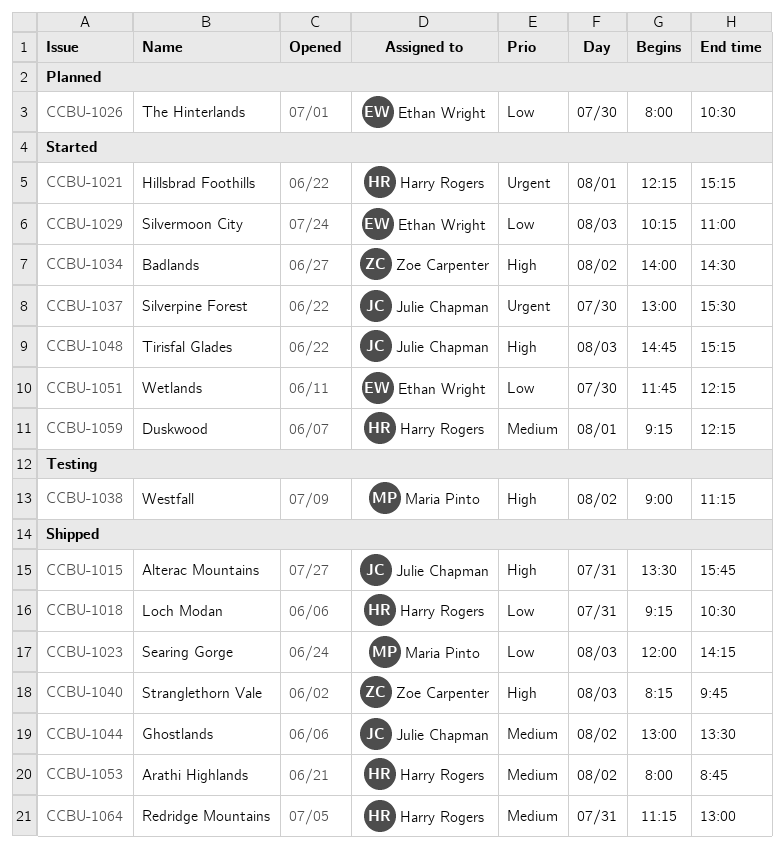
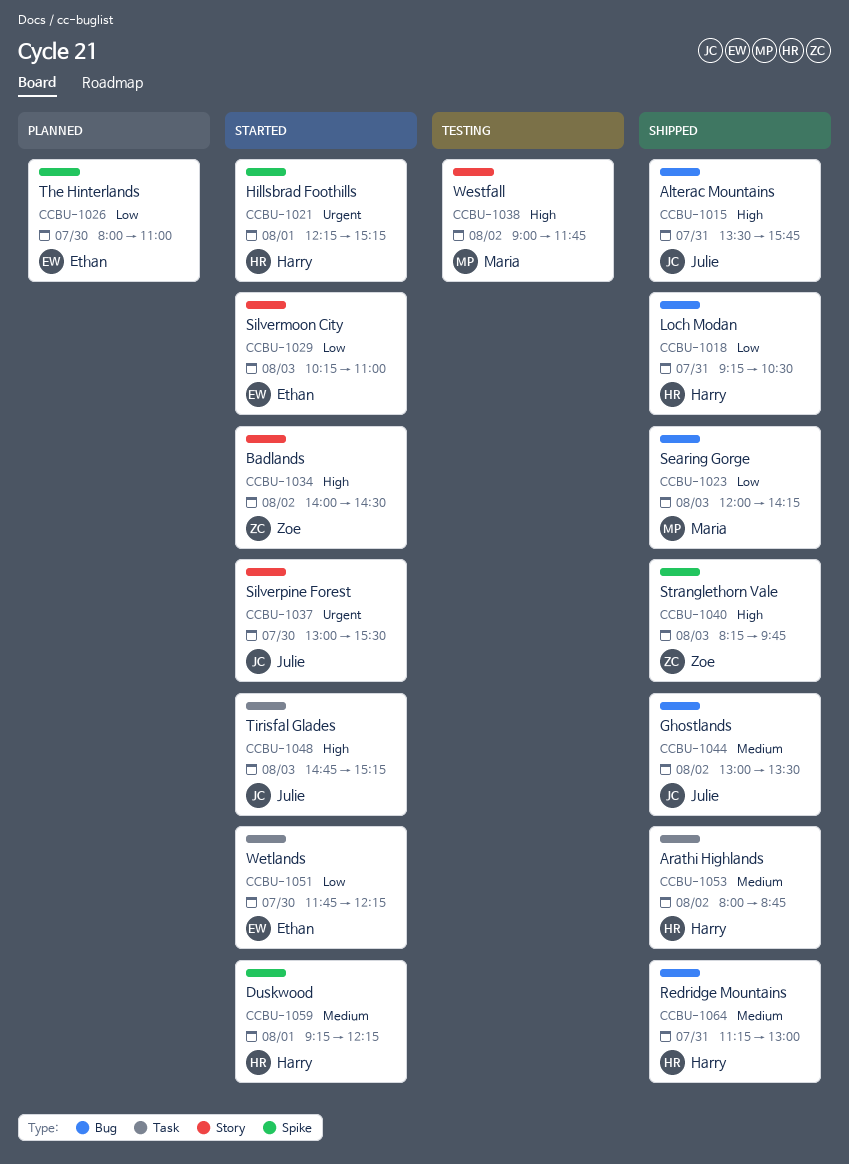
CCBU-1026, ends: 10:30 -> 11:00
CCBU-1038, ends: 11:15 -> 11:45

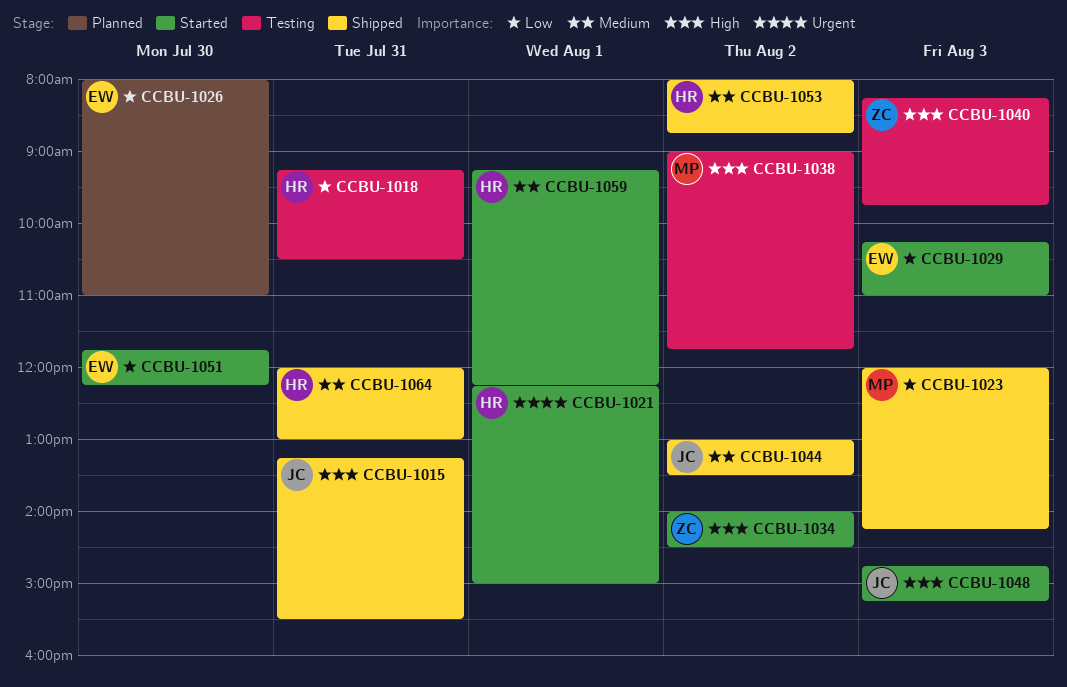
CCBU-1015, begins: 13:30 -> 13:15
CCBU-1015, ends: 15:45 -> 15:30
CCBU-1018, status: Shipped -> Testing
CCBU-1021, ends: 15:15 -> 15:00
CCBU-1037: present -> none
CCBU-1040, status: Shipped -> Testing
CCBU-1064, begins: 11:15 -> 12:00

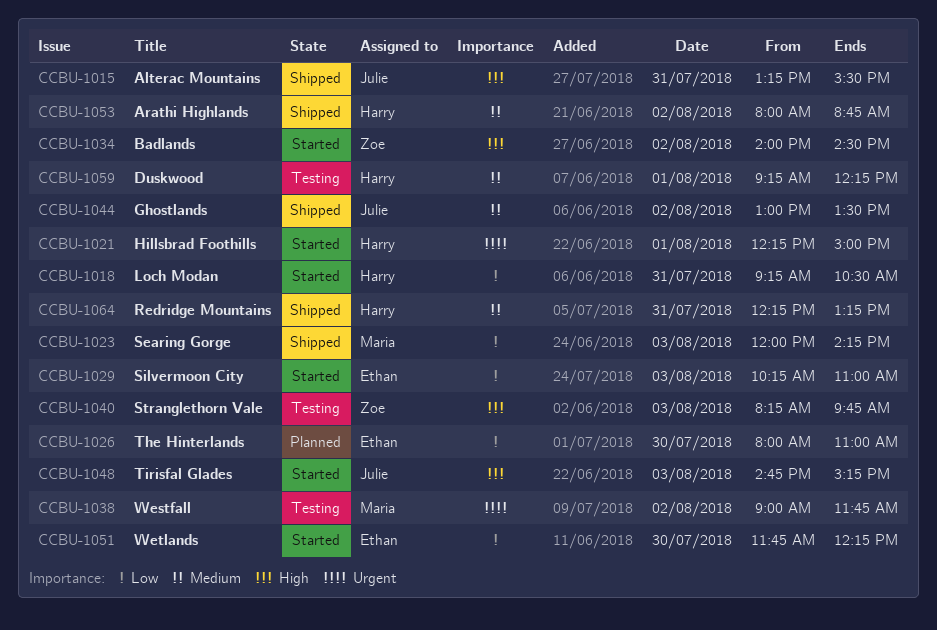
CCBU-1018, status: Testing -> Started
CCBU-1038, priority: High -> Urgent
CCBU-1059, status: Started -> Testing
CCBU-1064, begins: 12:00 -> 12:15
CCBU-1064, ends: 13:00 -> 13:15

